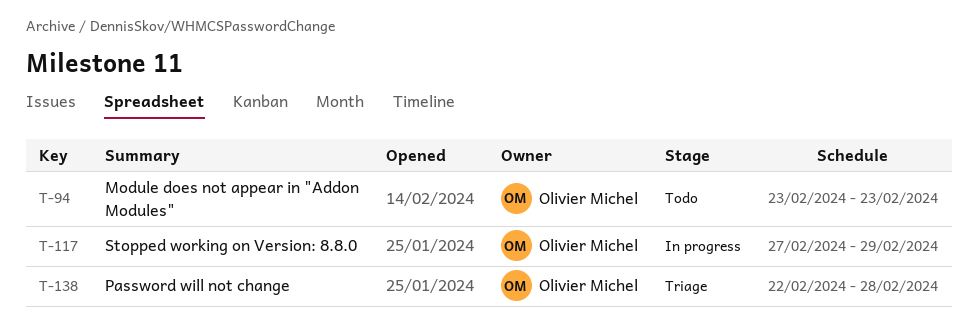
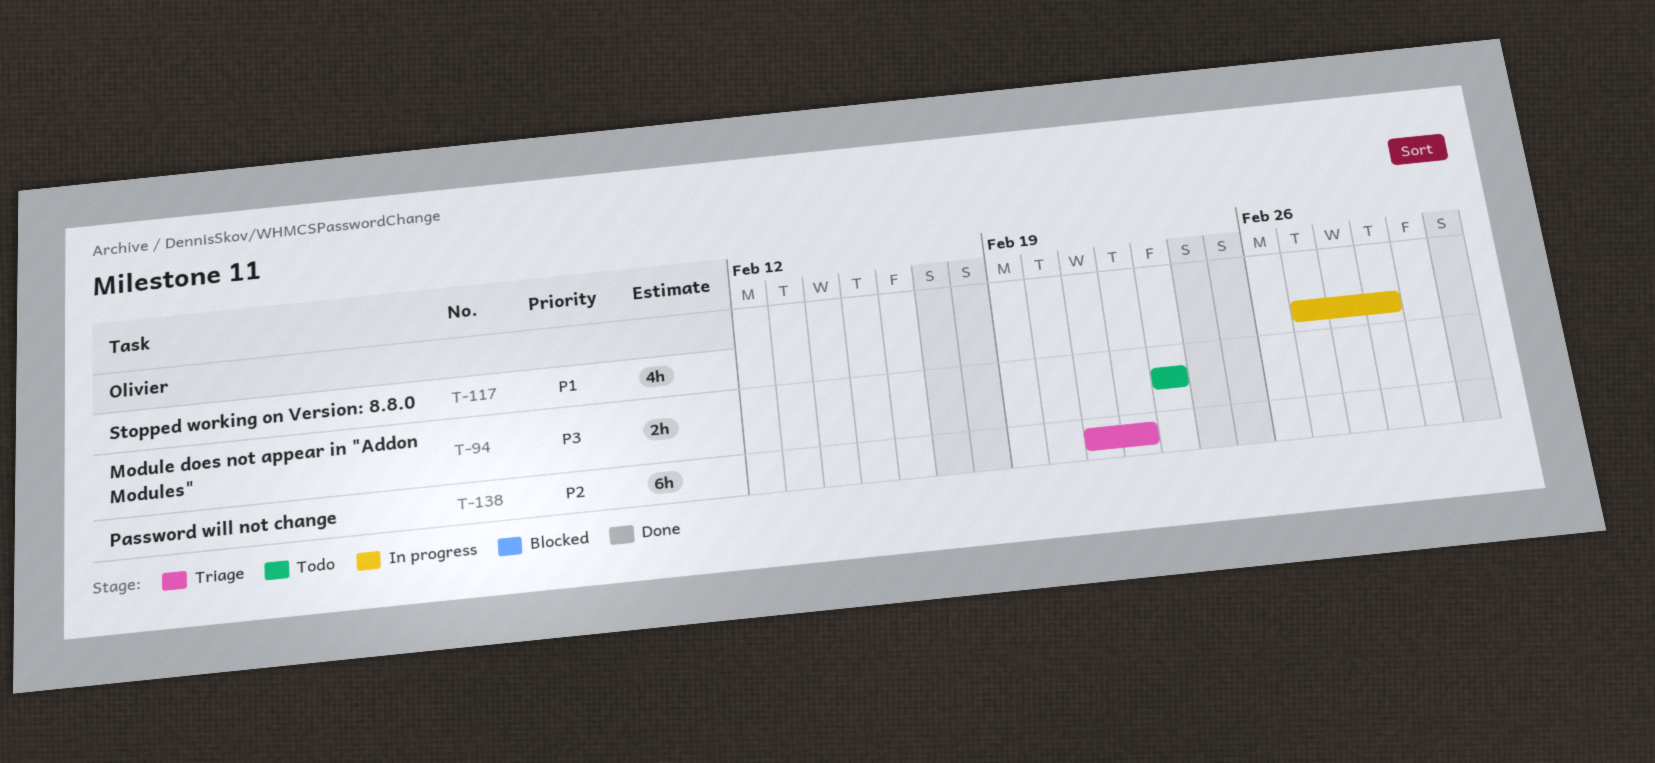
T-138, start: Feb 22 -> Feb 21
T-138, due: Feb 28 -> Feb 22

